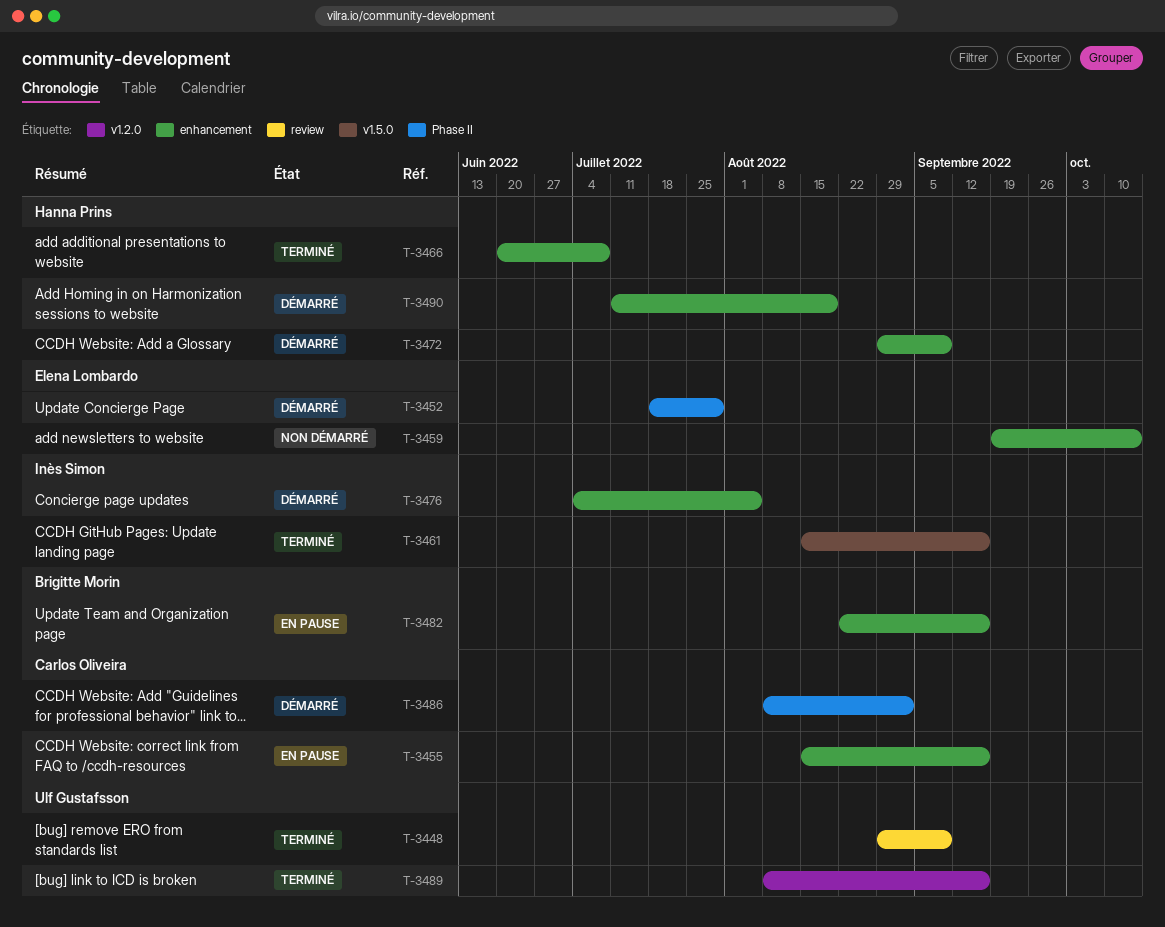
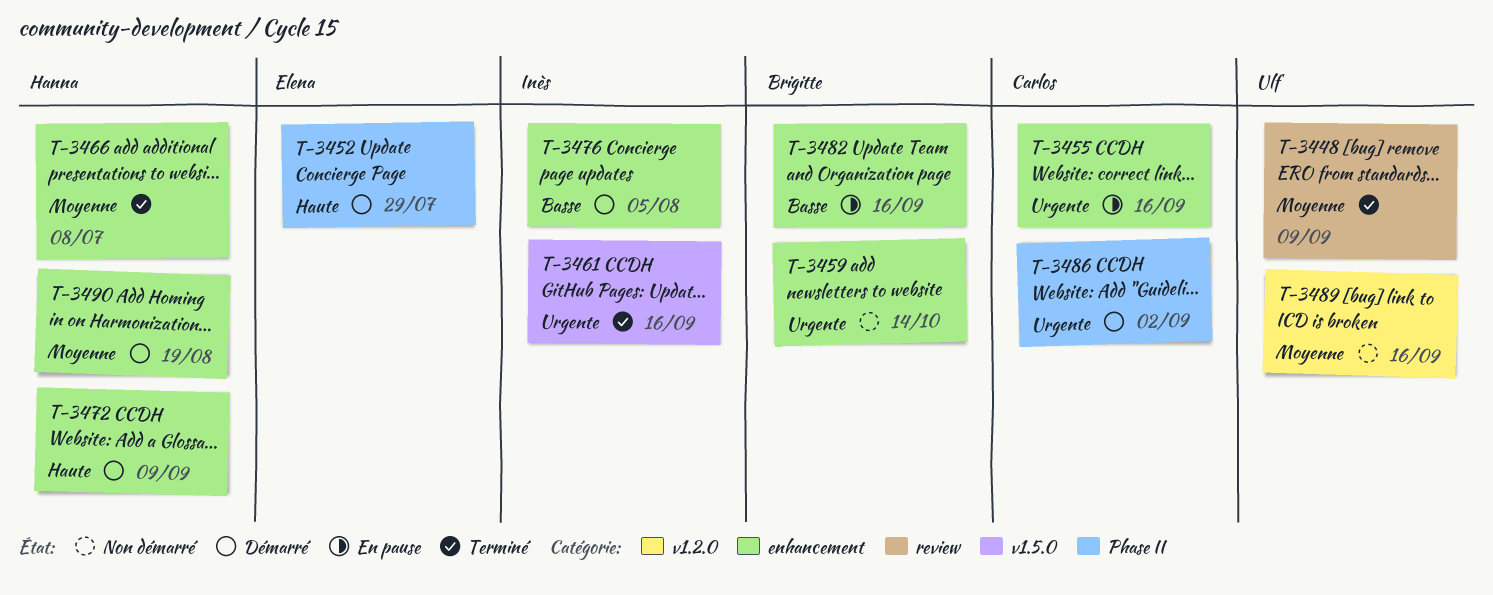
T-3459, owner: Elena Lombardo -> Brigitte Morin
T-3489, status: Terminé -> Non démarré

